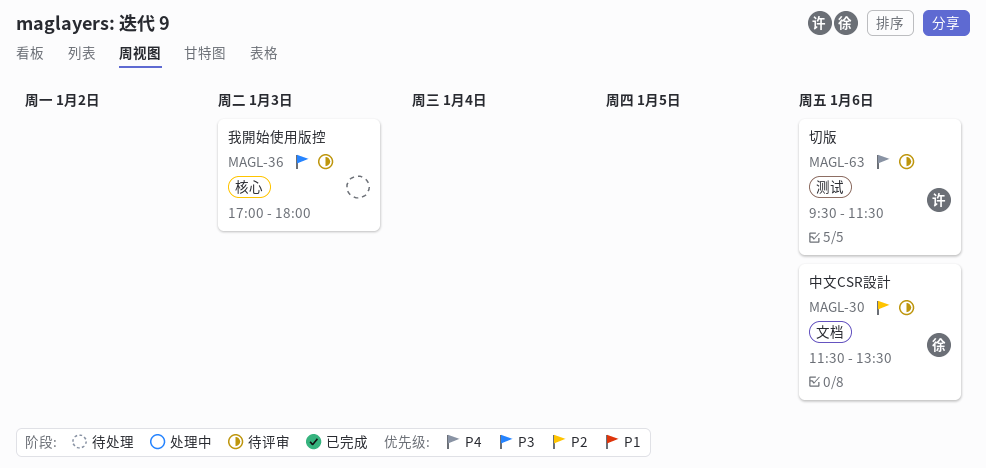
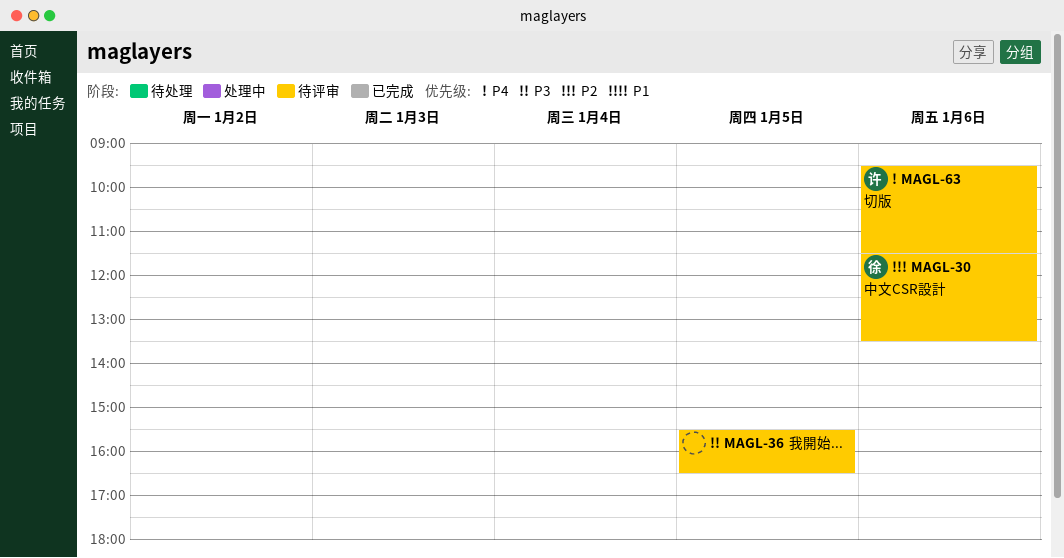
MAGL-36, day: Jan 3 -> Jan 5
MAGL-36, begins: 17:00 -> 15:30
MAGL-36, ends: 18:00 -> 16:30

